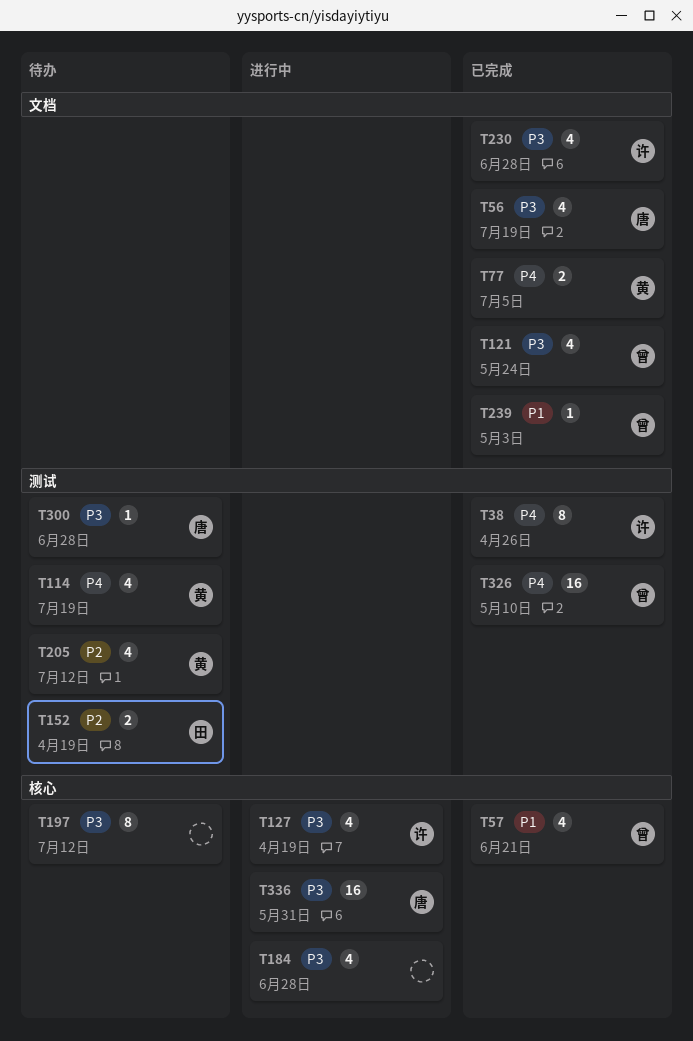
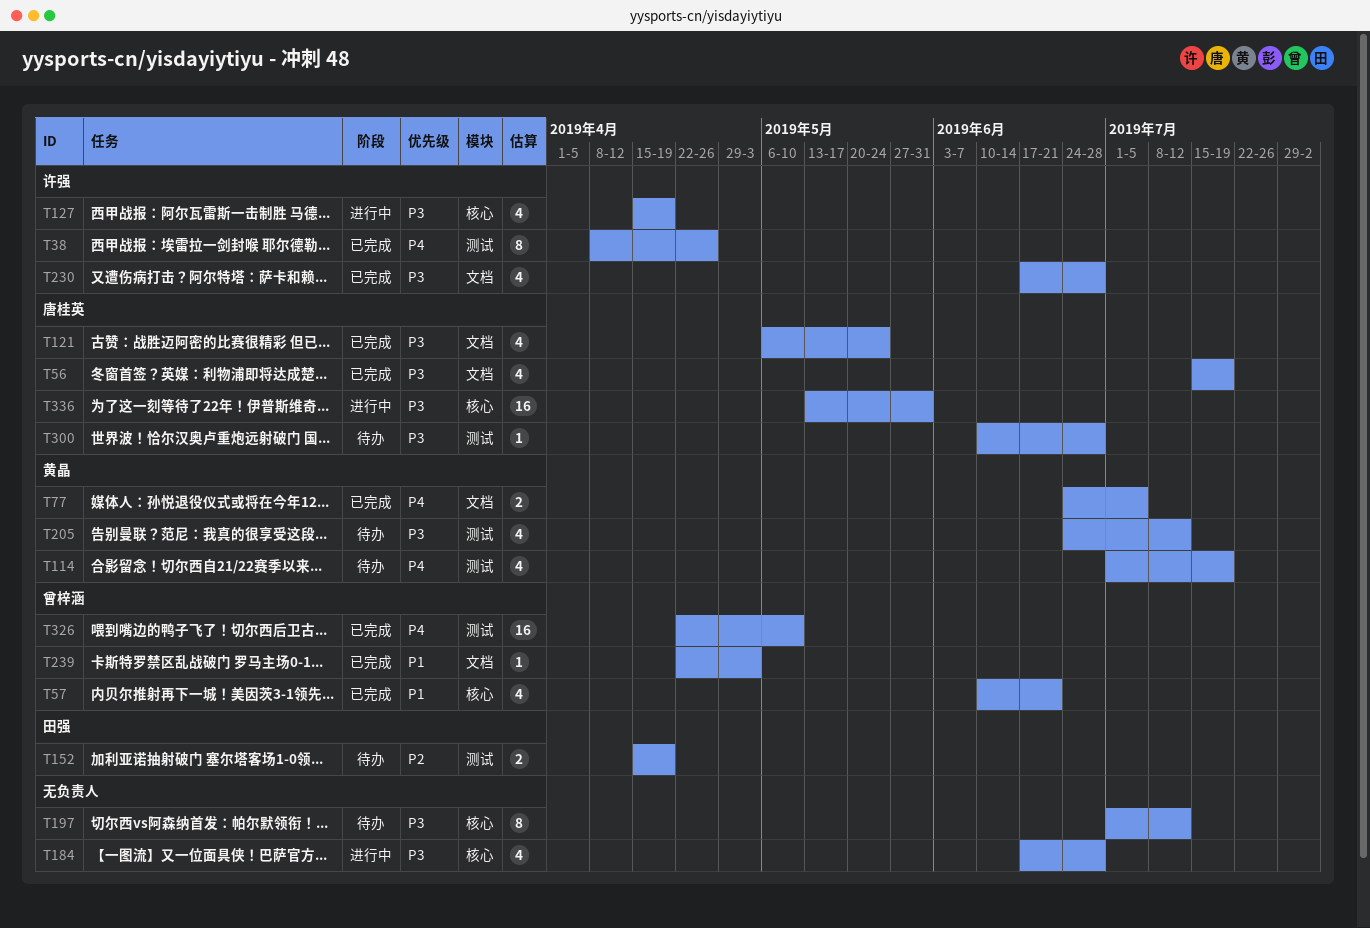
T121, owner: 曾梓涵 -> 唐桂英
T205, priority: P2 -> P3

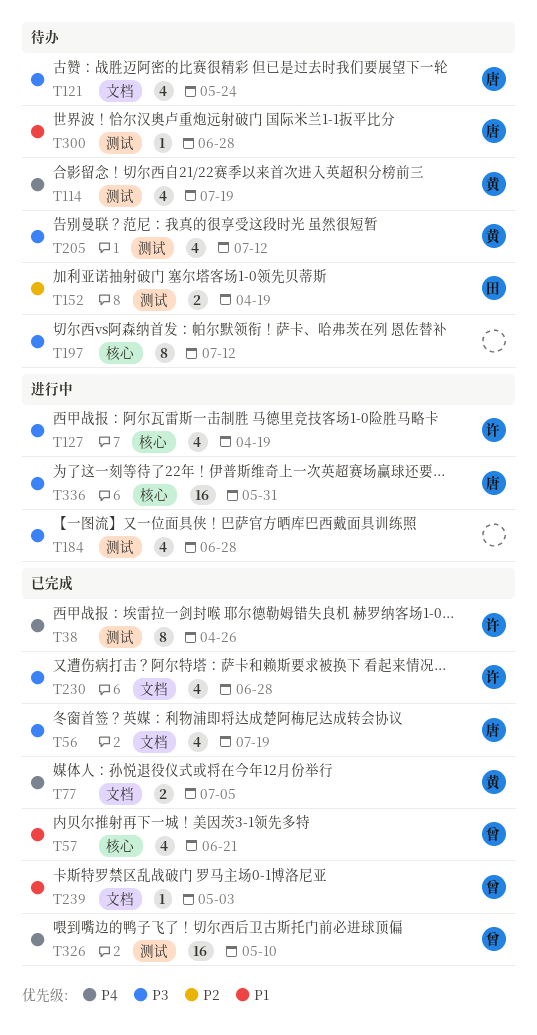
T121, status: 已完成 -> 待办
T184, label: 核心 -> 测试
T300, priority: P3 -> P1

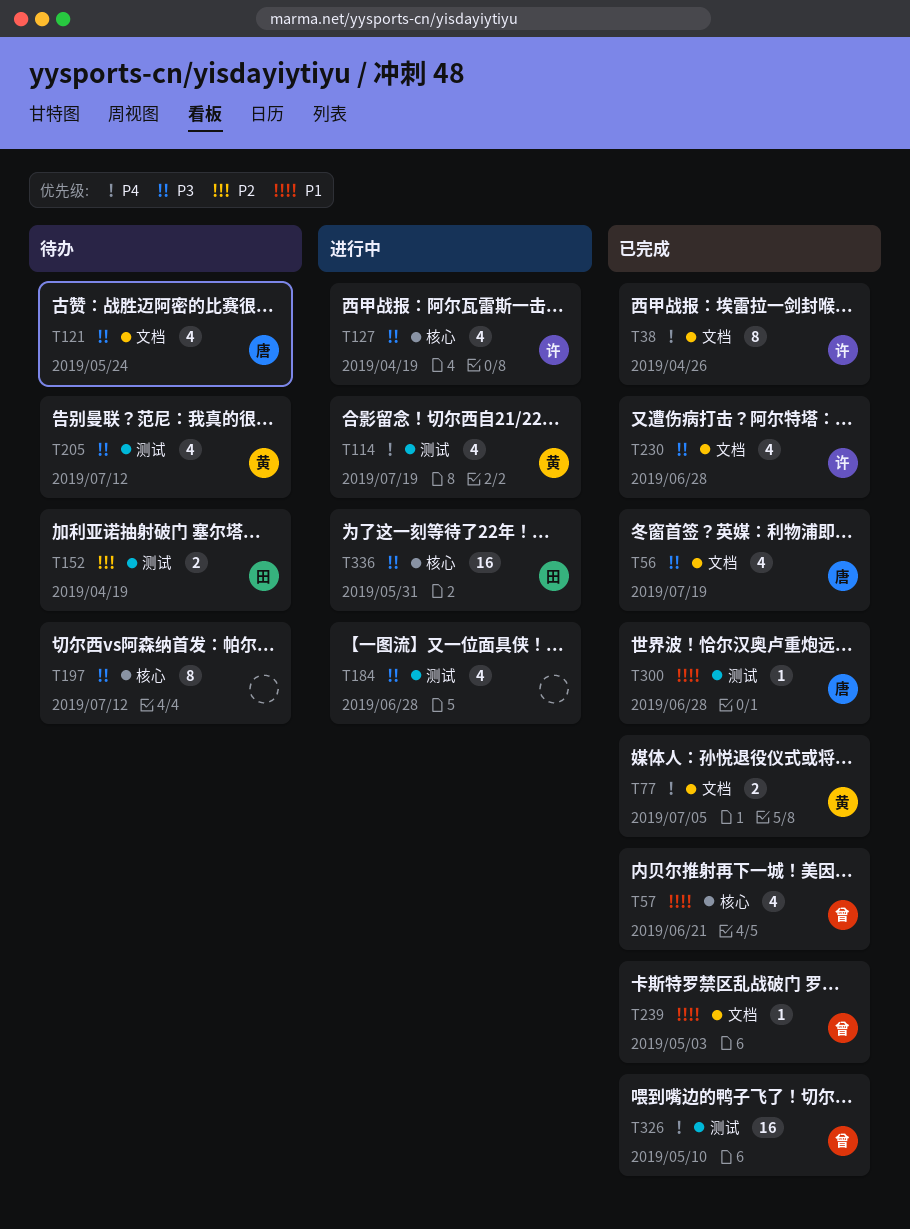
T38, label: 测试 -> 文档
T114, status: 待办 -> 进行中
T300, status: 待办 -> 已完成
T336, owner: 唐 -> 田

